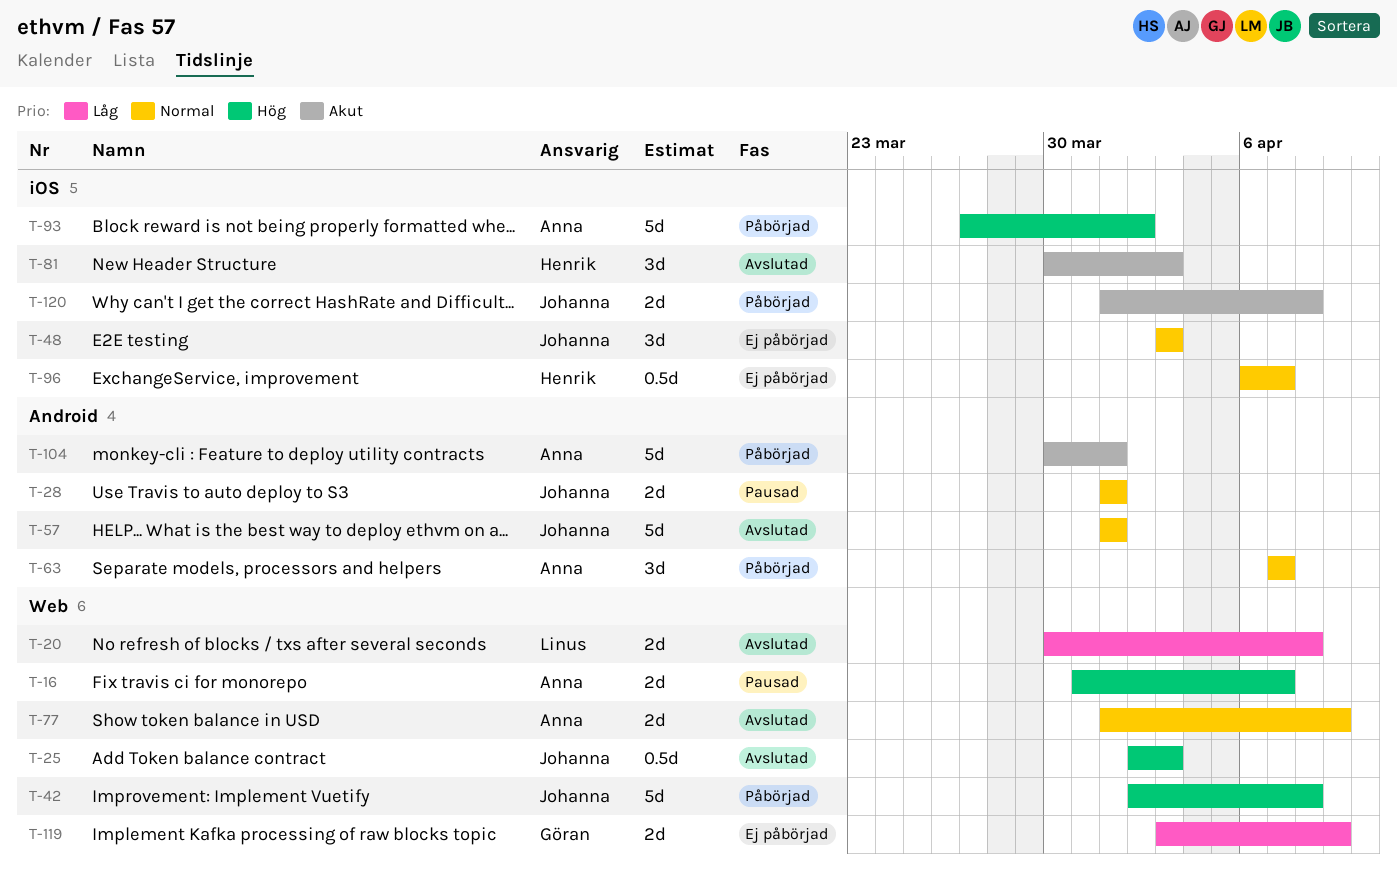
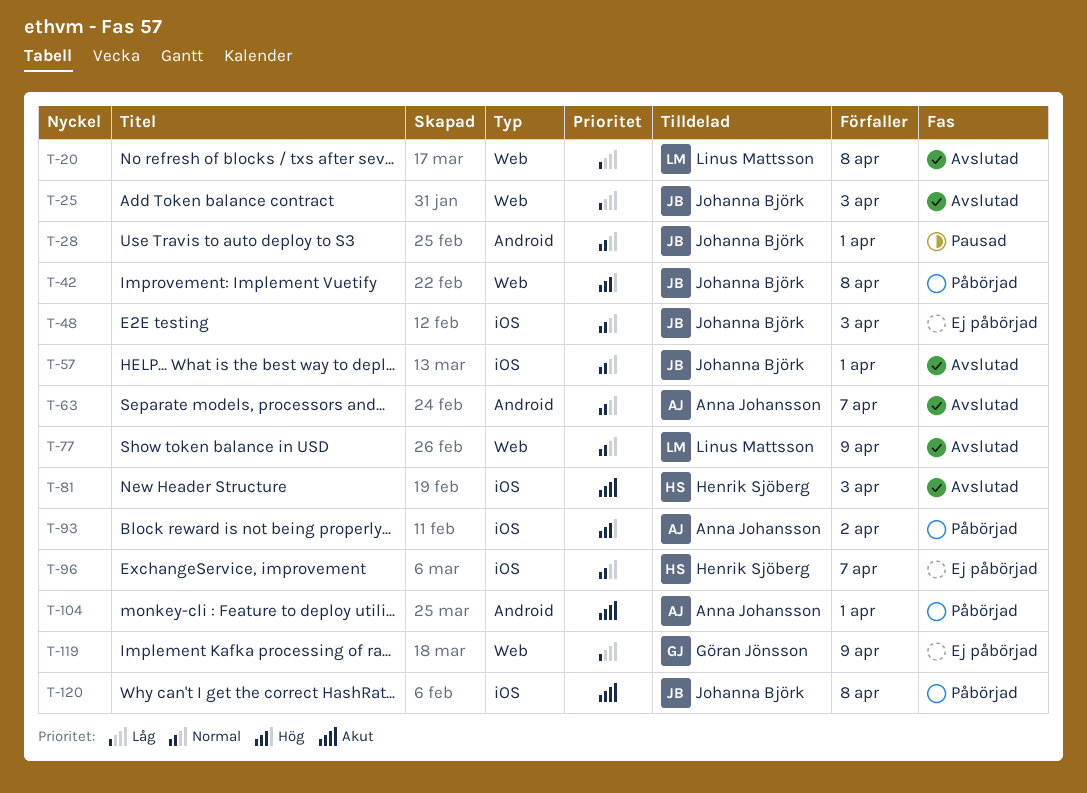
T-16: present -> none
T-25, priority: Hög -> Låg
T-57, label: Android -> iOS
T-63, status: Påbörjad -> Avslutad
T-77, owner: Anna Johansson -> Linus Mattsson

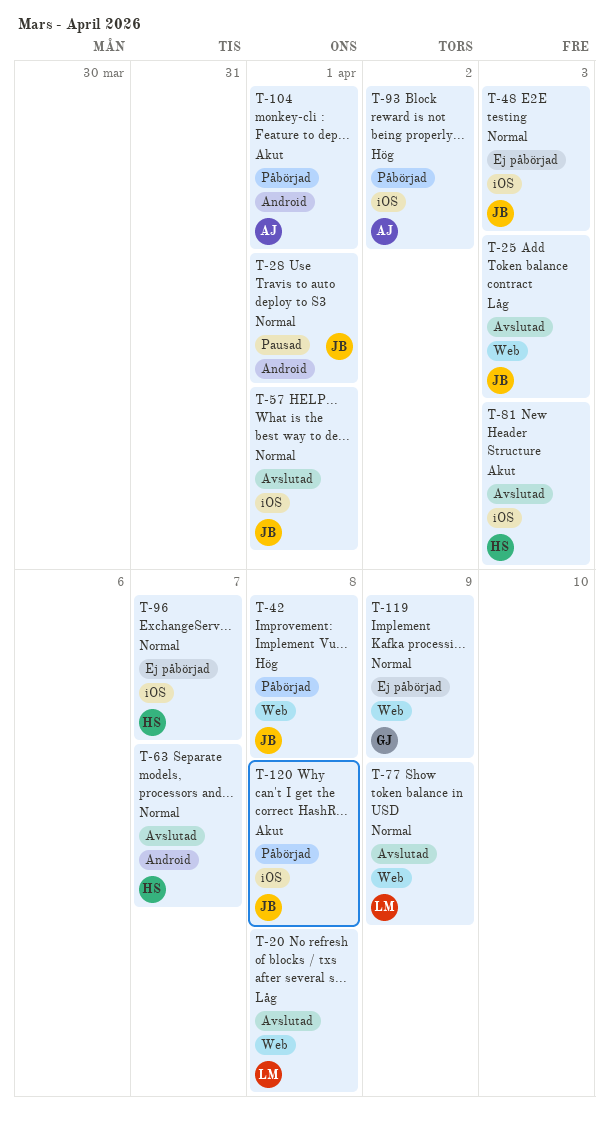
T-63, owner: Anna Johansson -> Henrik Sjöberg
T-119, priority: Låg -> Normal

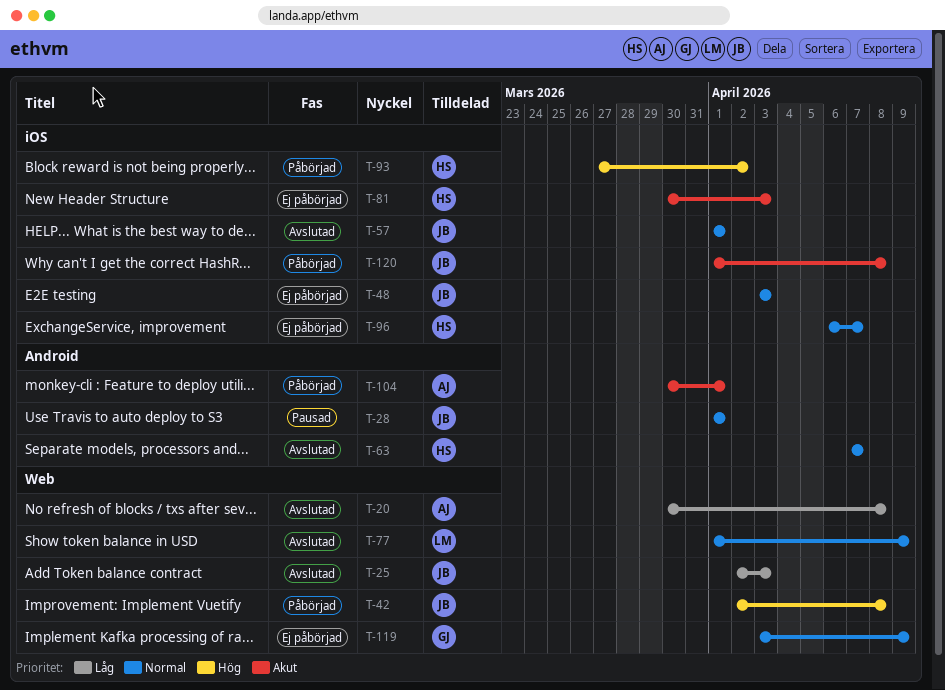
T-20, owner: LM -> AJ
T-81, status: Avslutad -> Ej påbörjad
T-93, owner: AJ -> HS

